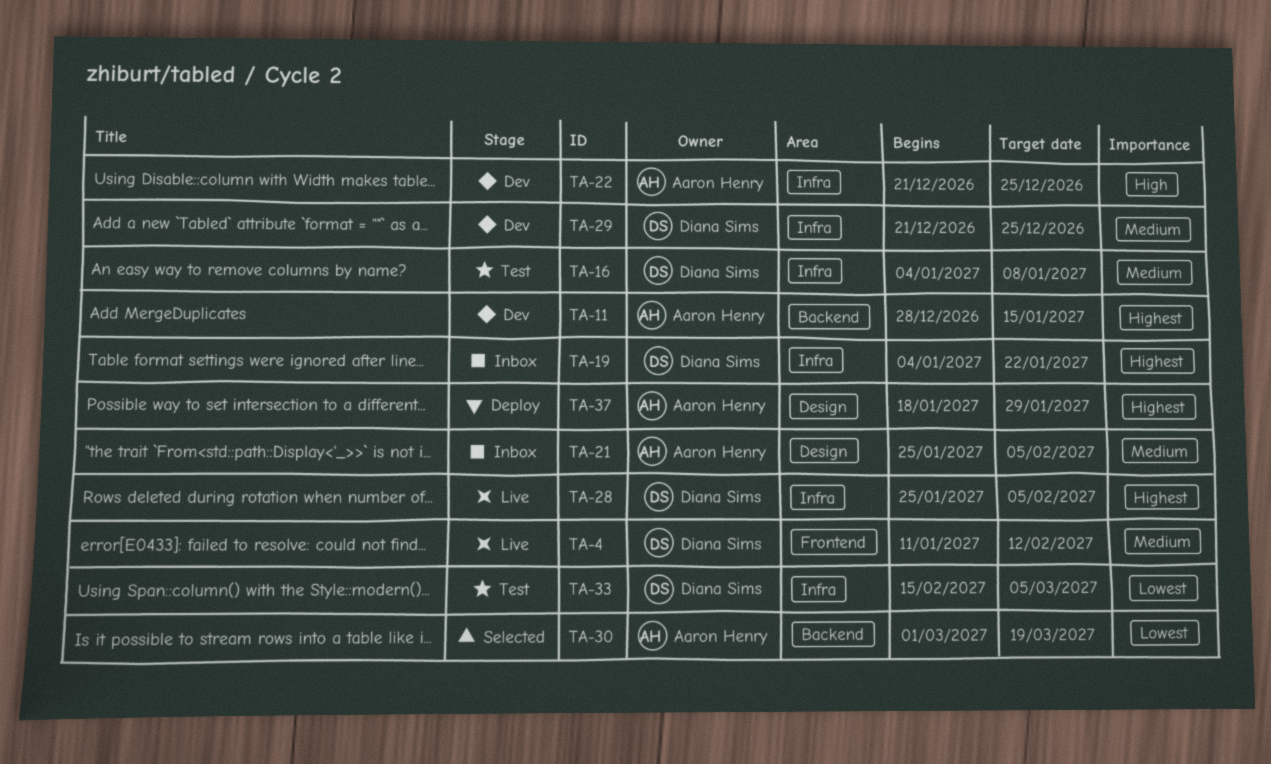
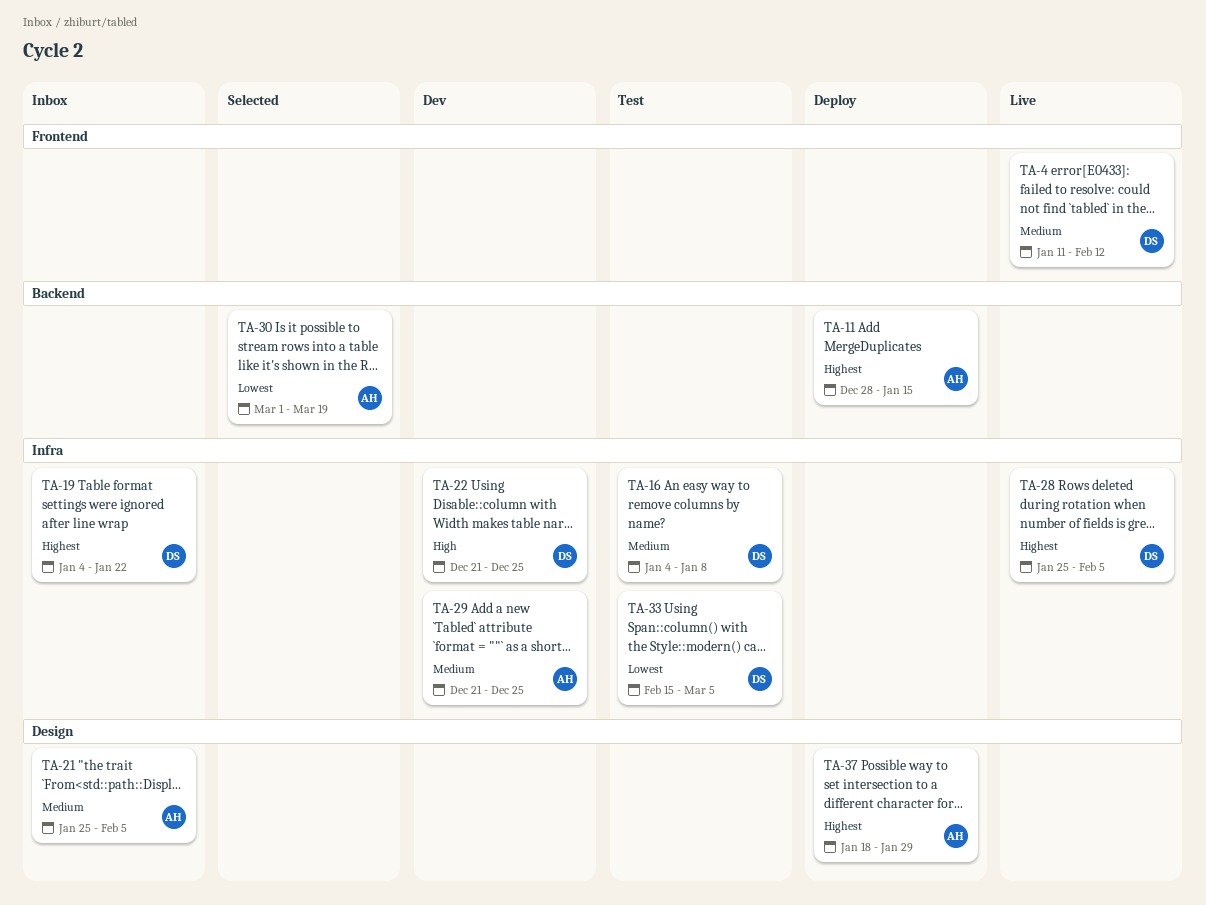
TA-11, status: Dev -> Deploy
TA-22, owner: Aaron Henry -> Diana Sims
TA-29, owner: Diana Sims -> Aaron Henry

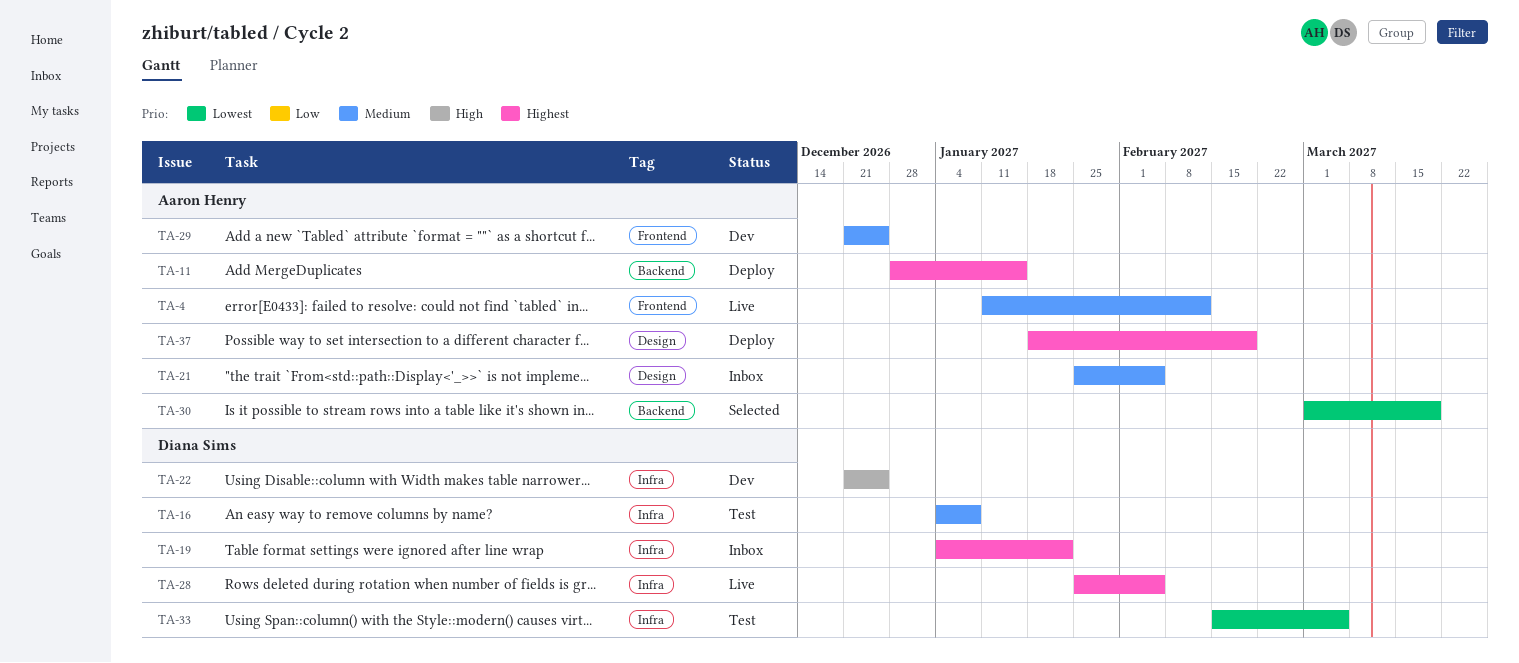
TA-4, owner: Diana Sims -> Aaron Henry
TA-29, label: Infra -> Frontend
TA-37, due: Jan 29 -> Feb 19

